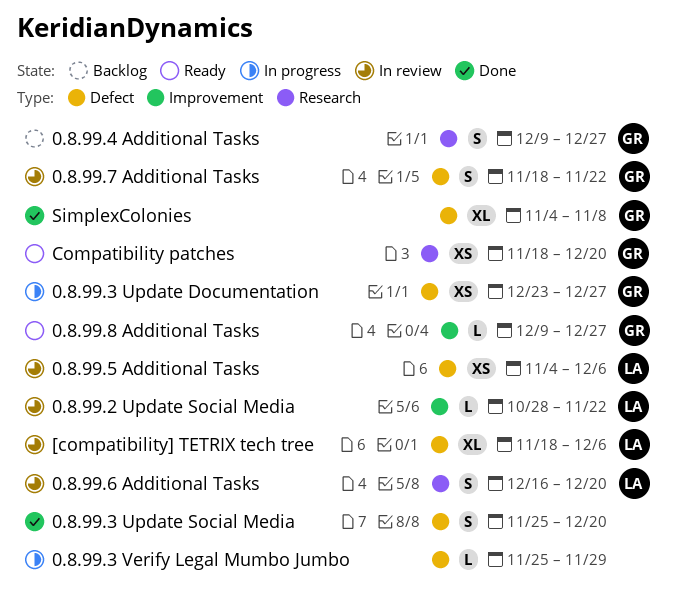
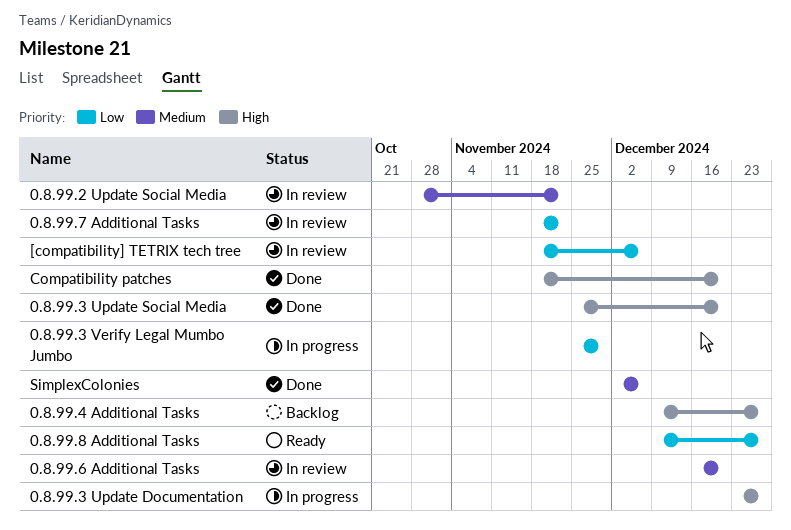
0.8.99.5 Additional Tasks: present -> none
Compatibility patches, status: Ready -> Done
SimplexColonies, start: Nov 4 -> Dec 2
SimplexColonies, due: Nov 8 -> Dec 6

